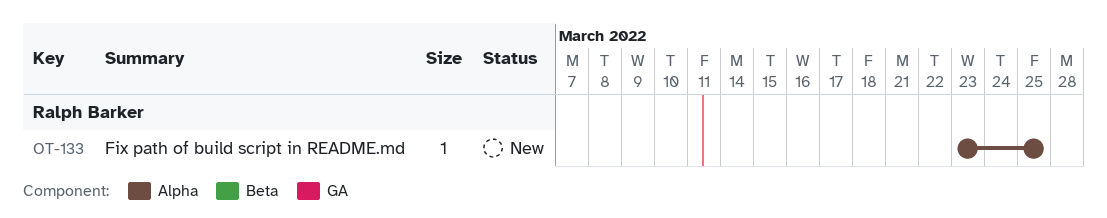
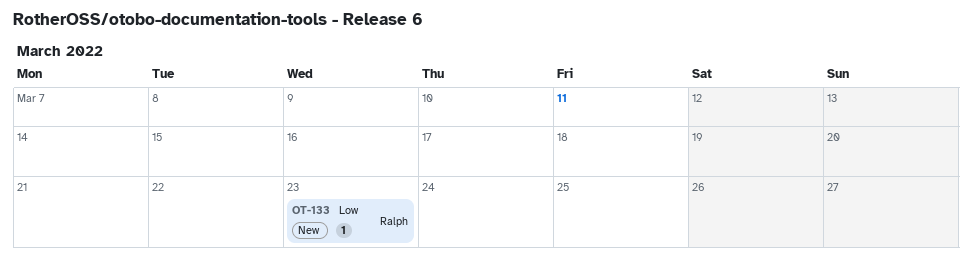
OT-133, due: Mar 25 -> Mar 23

